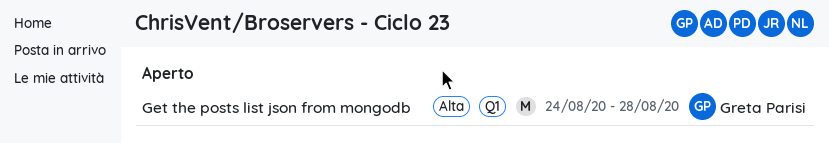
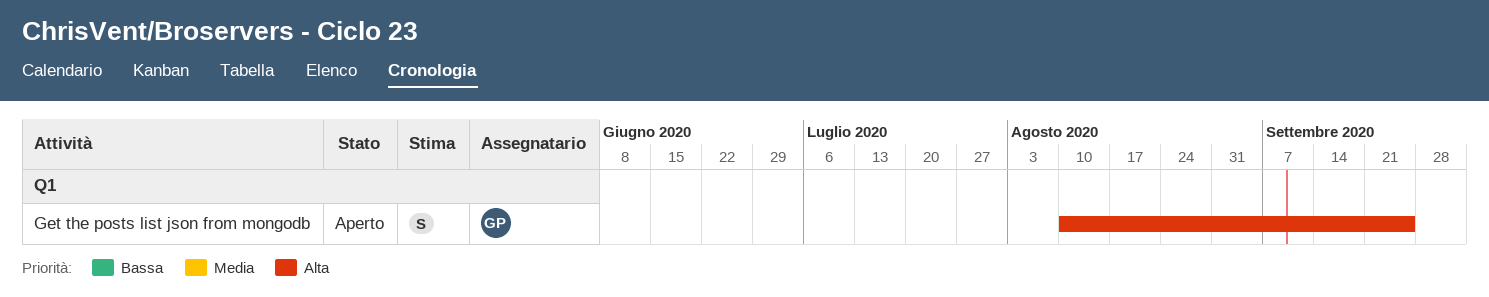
Get the posts list json from mongodb, estimate: M -> S
Get the posts list json from mongodb, start: Aug 24 -> Aug 10
Get the posts list json from mongodb, due: Aug 28 -> Sep 25

